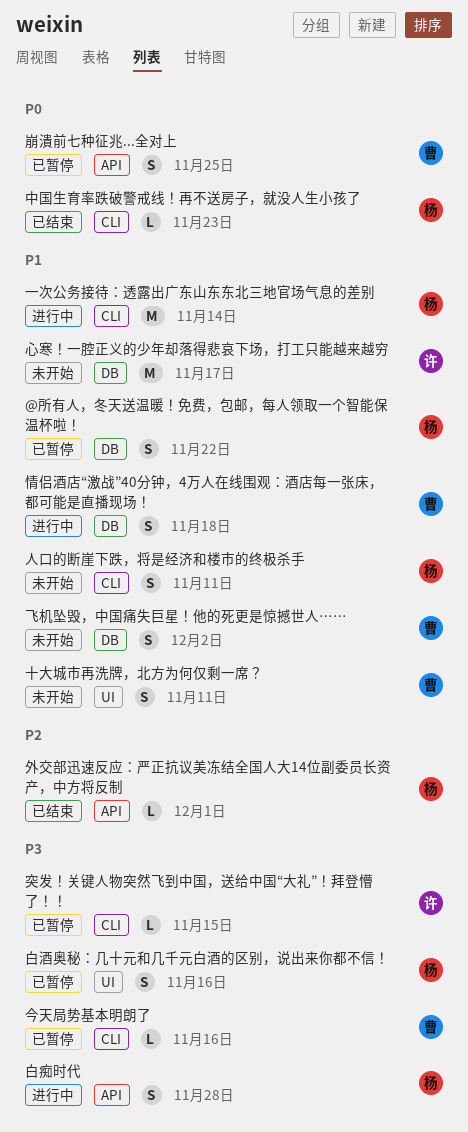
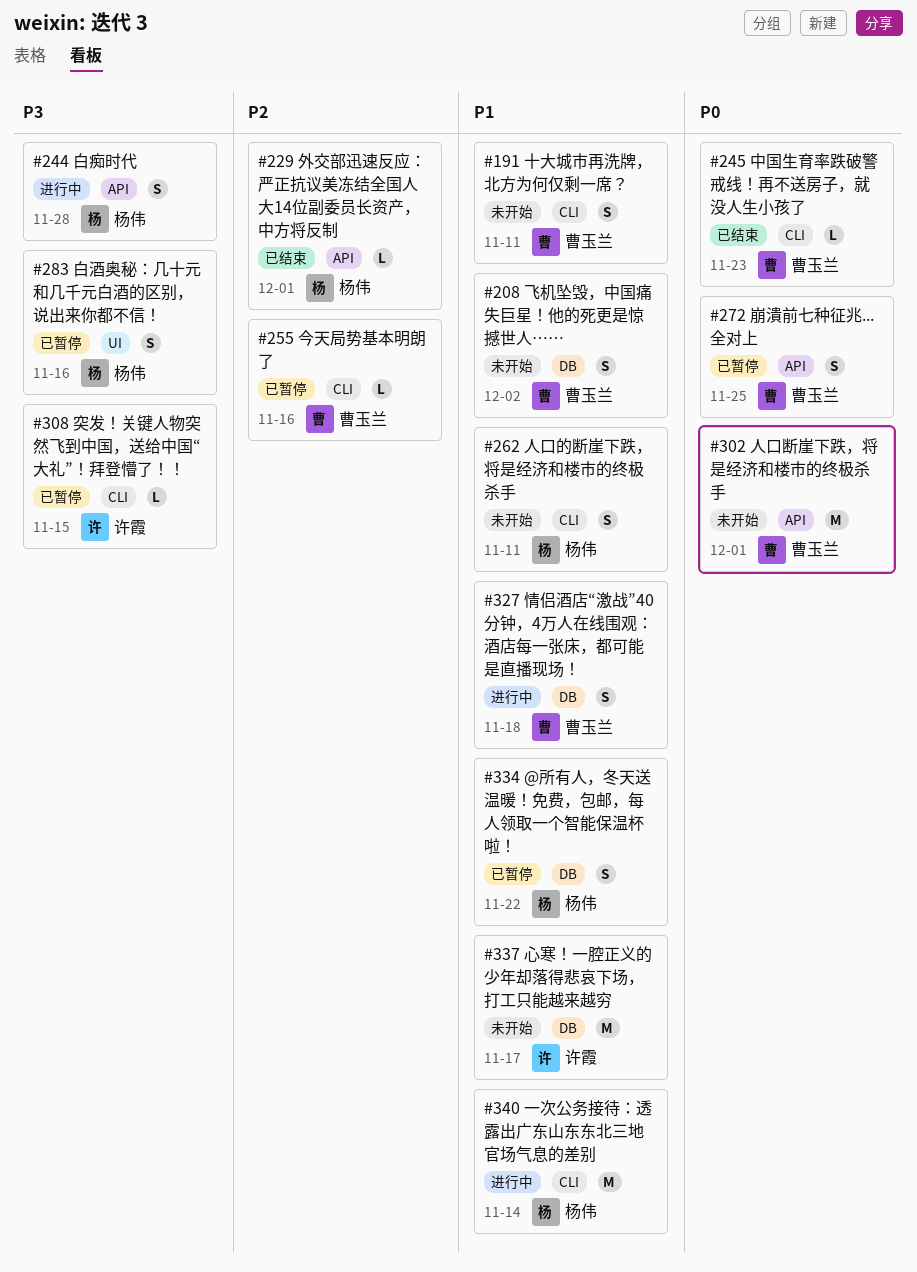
中国生育率跌破警戒线！再不送房子，就没人生小孩了, owner: 杨伟 -> 曹玉兰
人口断崖下跌，将是经济和楼市的终极杀手: none -> present
今天局势基本明朗了, priority: P3 -> P2
十大城市再洗牌，北方为何仅剩一席？, label: UI -> CLI

